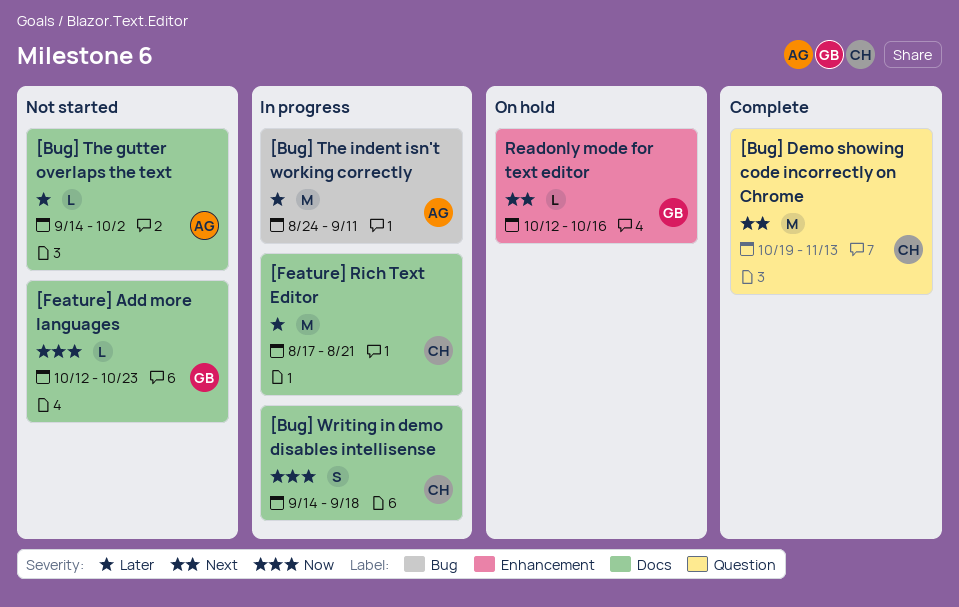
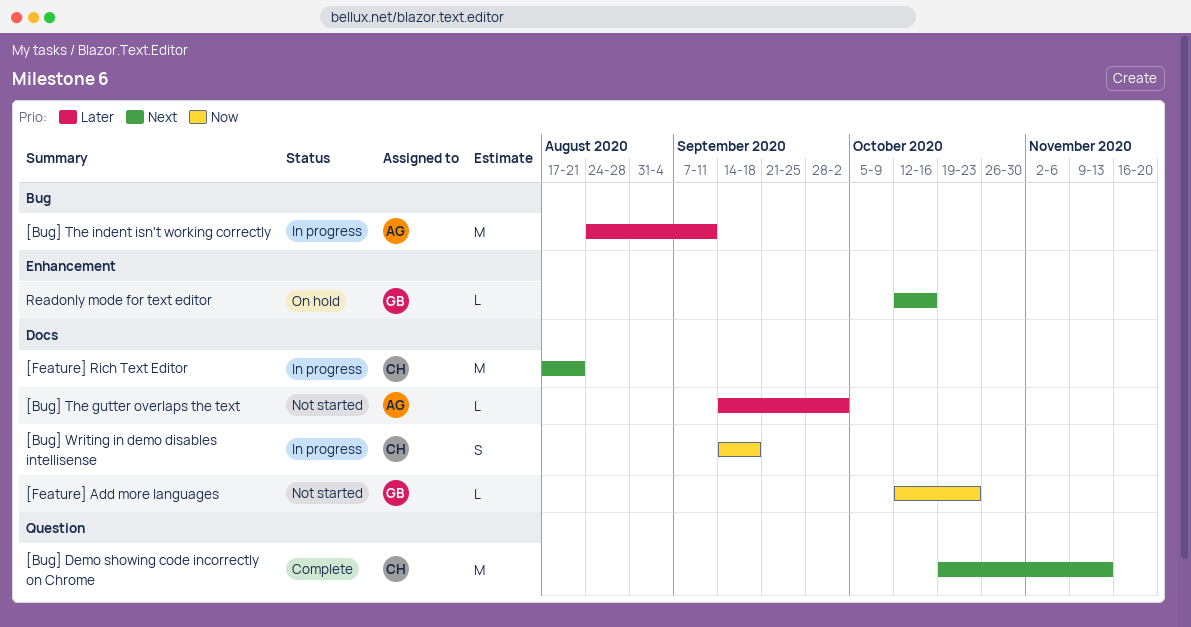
[Feature] Rich Text Editor, priority: Later -> Next

